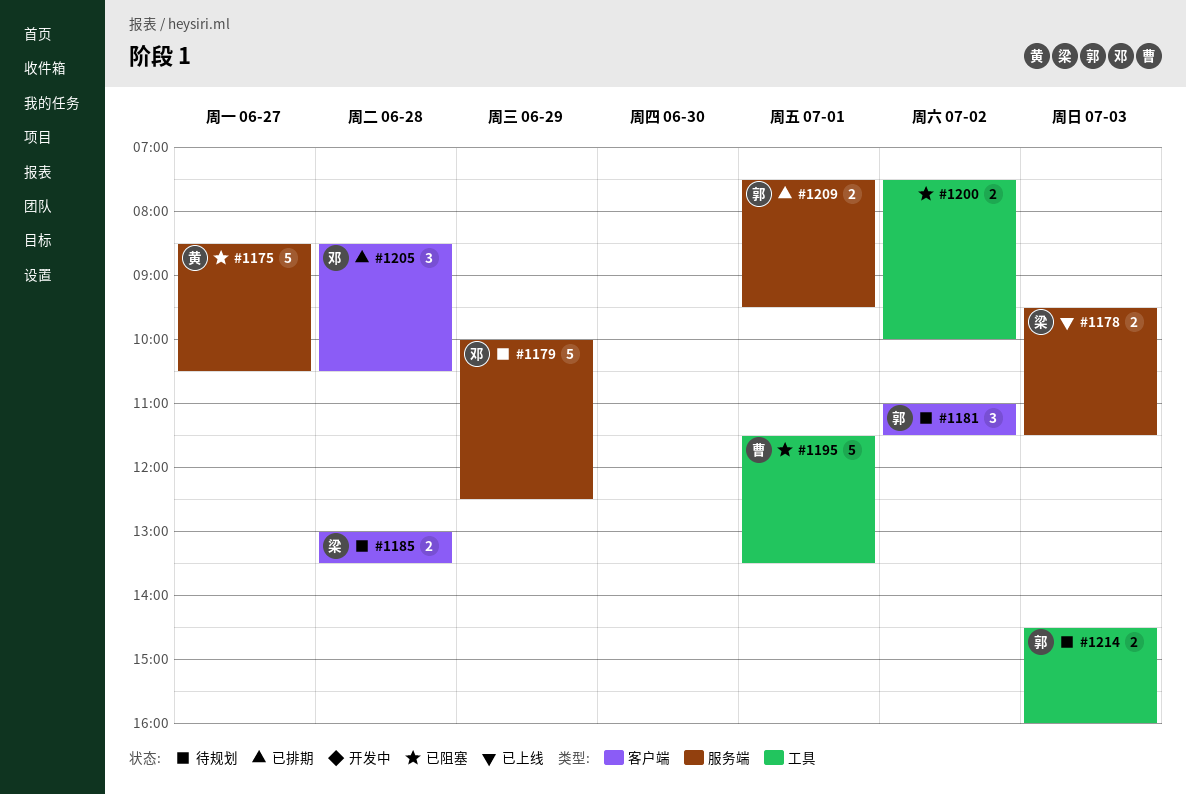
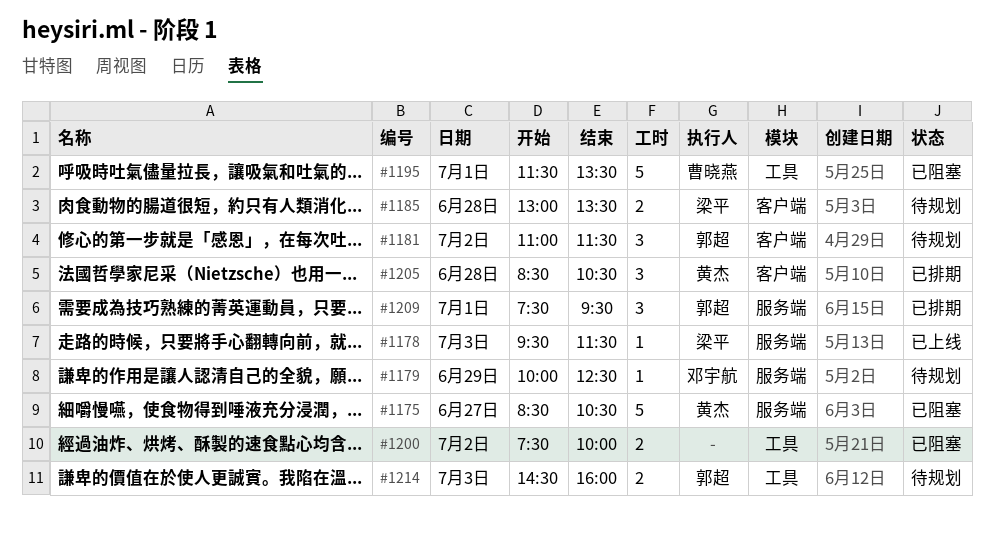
#1178, estimate: 2 -> 1
#1179, estimate: 5 -> 1
#1205, owner: 邓宇航 -> 黄杰
#1209, estimate: 2 -> 3

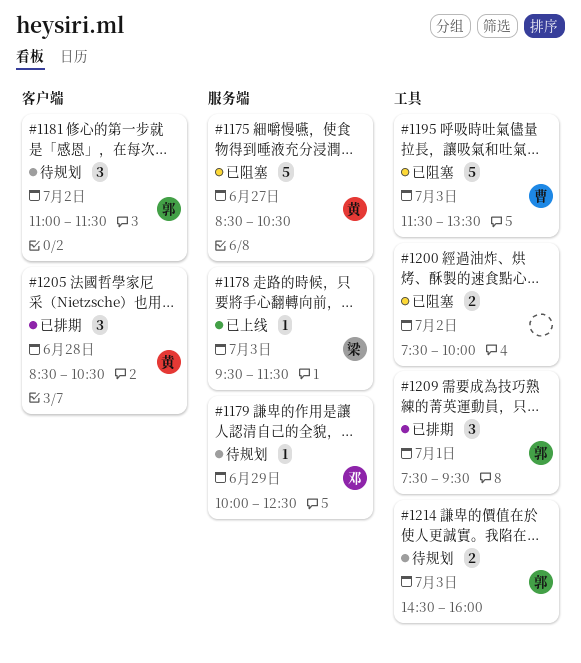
#1185: present -> none
#1195, day: Jul 1 -> Jul 3
#1209, label: 服务端 -> 工具

